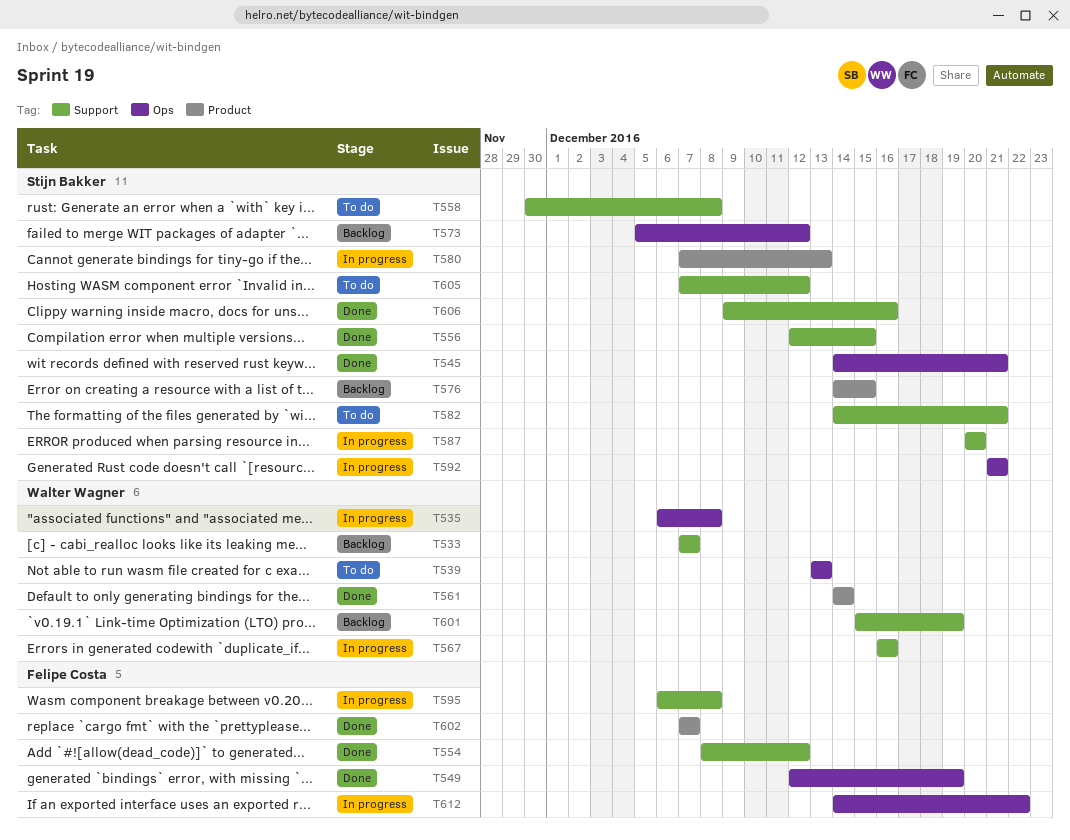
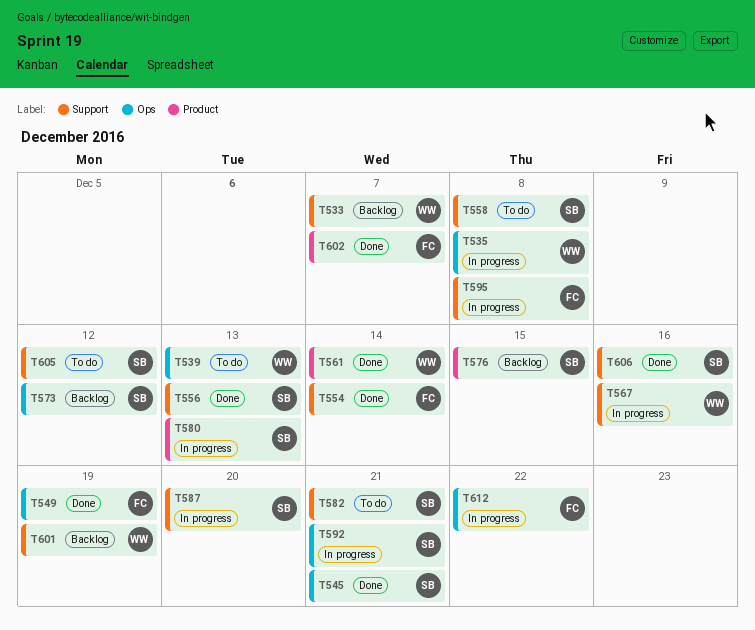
T554, due: Dec 12 -> Dec 14
T556, due: Dec 15 -> Dec 13

